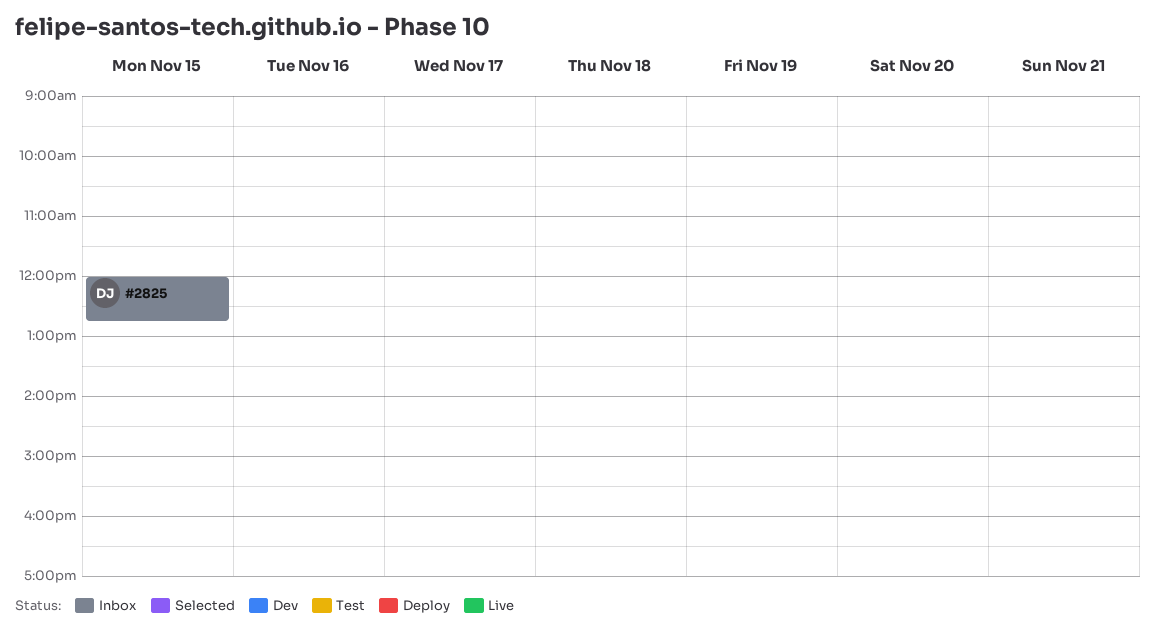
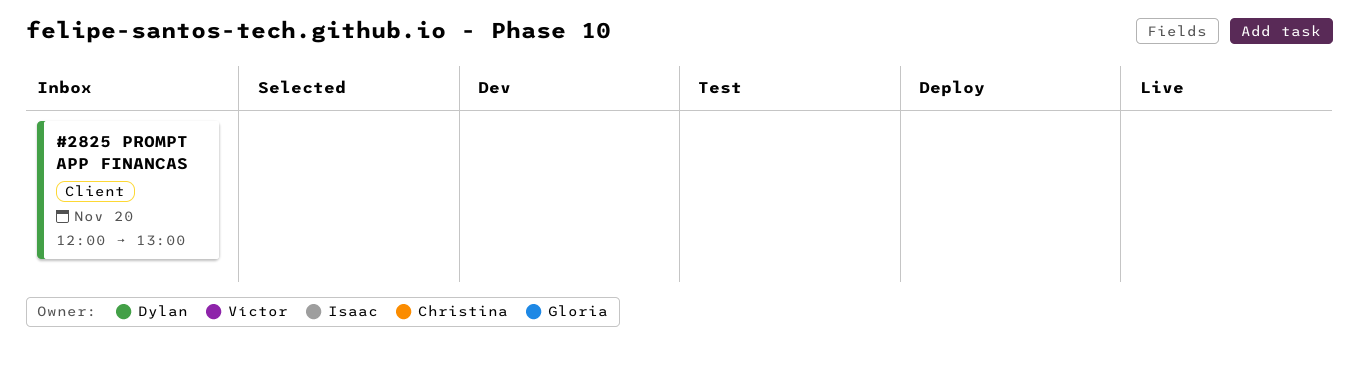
#2825, day: Nov 15 -> Nov 20
#2825, ends: 12:45 -> 13:00

